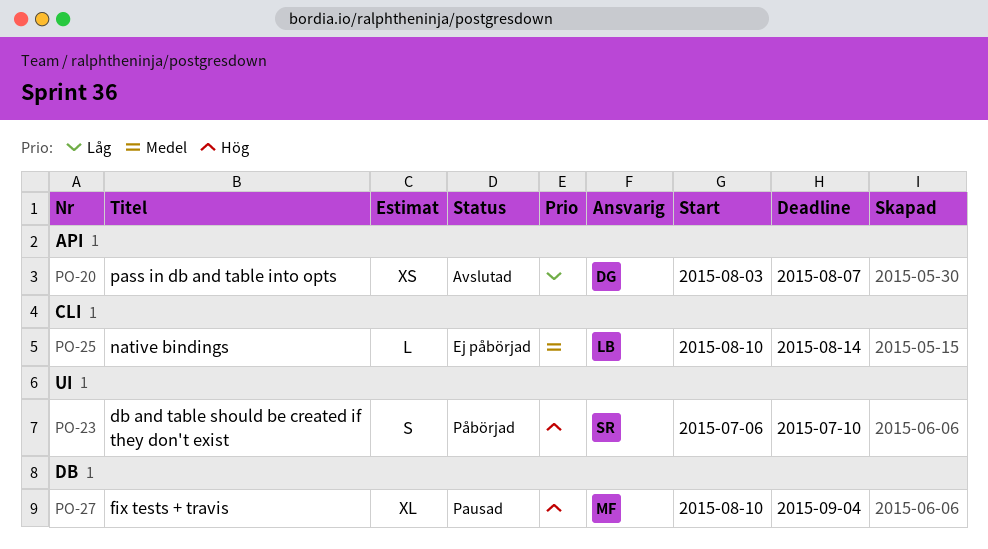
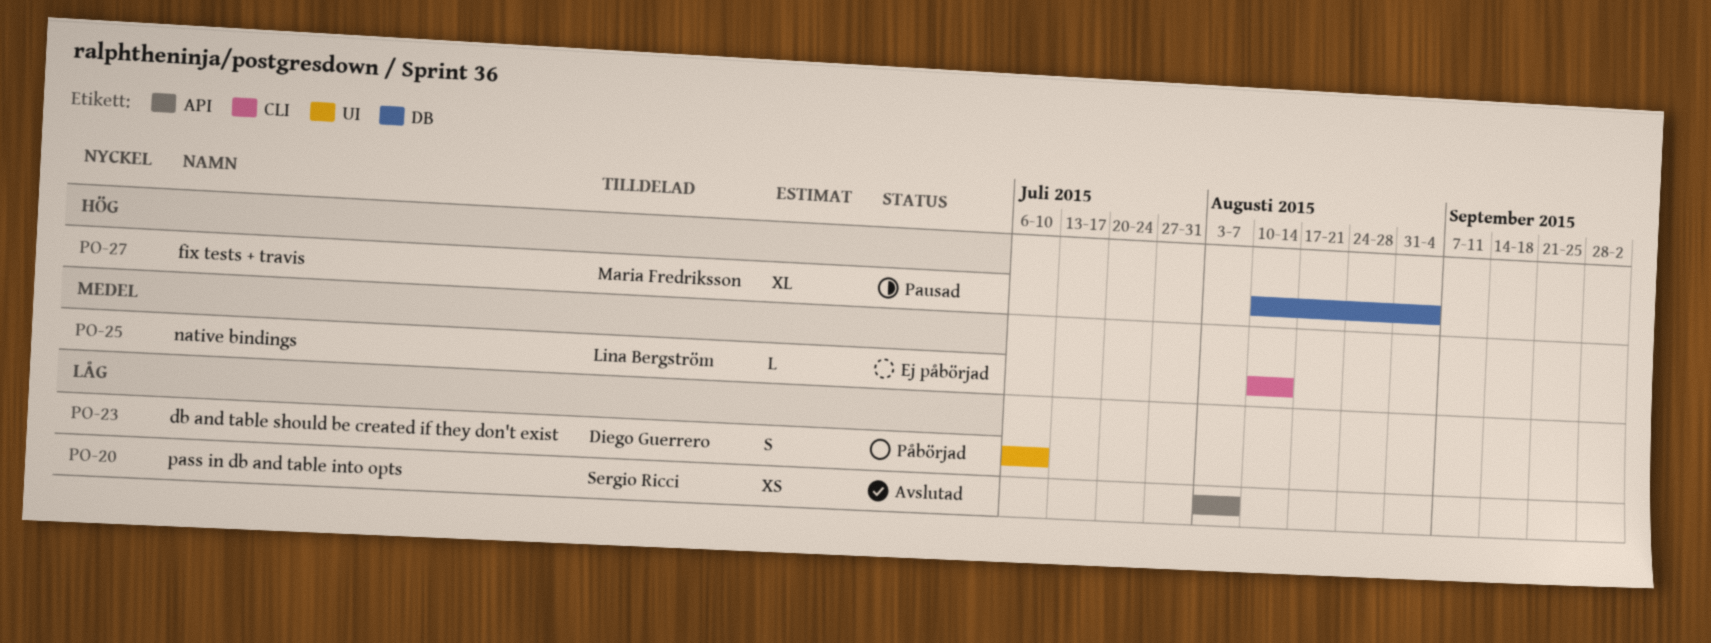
PO-20, owner: Diego Guerrero -> Sergio Ricci
PO-23, owner: Sergio Ricci -> Diego Guerrero
PO-23, priority: Hög -> Låg

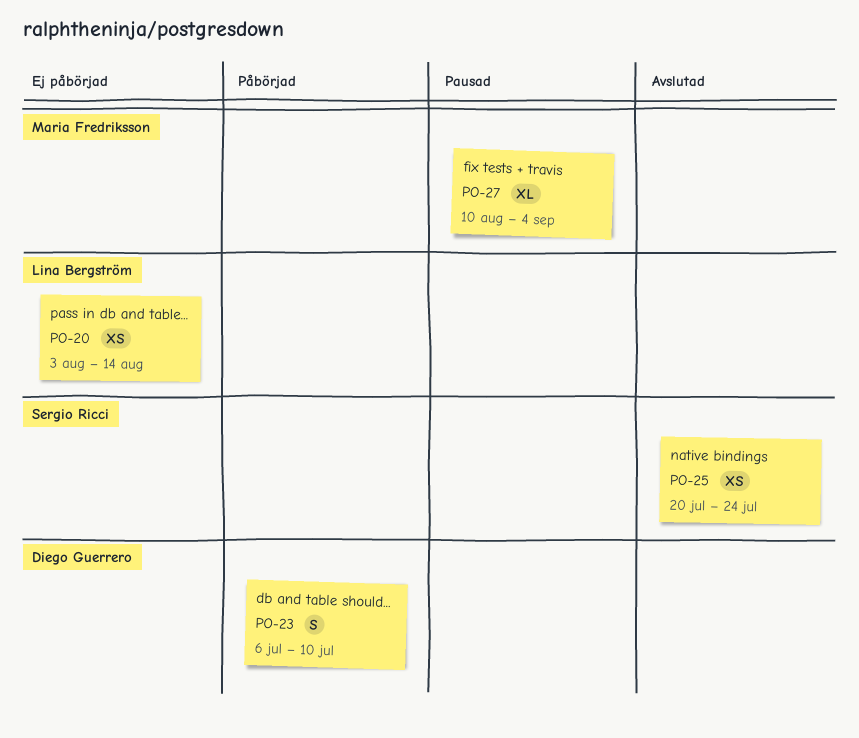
PO-20, status: Avslutad -> Ej påbörjad
PO-20, owner: Sergio Ricci -> Lina Bergström
PO-20, due: Aug 7 -> Aug 14
PO-25, status: Ej påbörjad -> Avslutad
PO-25, owner: Lina Bergström -> Sergio Ricci
PO-25, estimate: L -> XS
PO-25, start: Aug 10 -> Jul 20
PO-25, due: Aug 14 -> Jul 24

